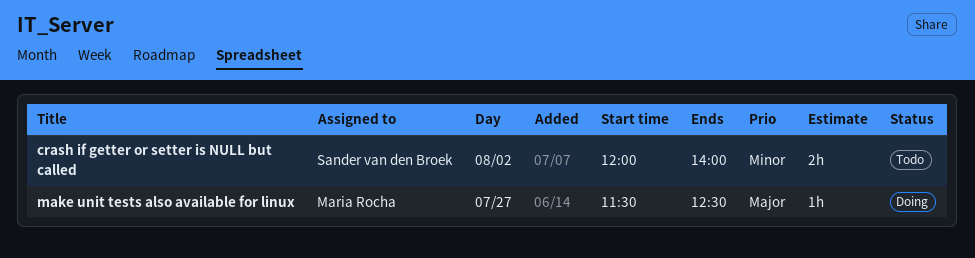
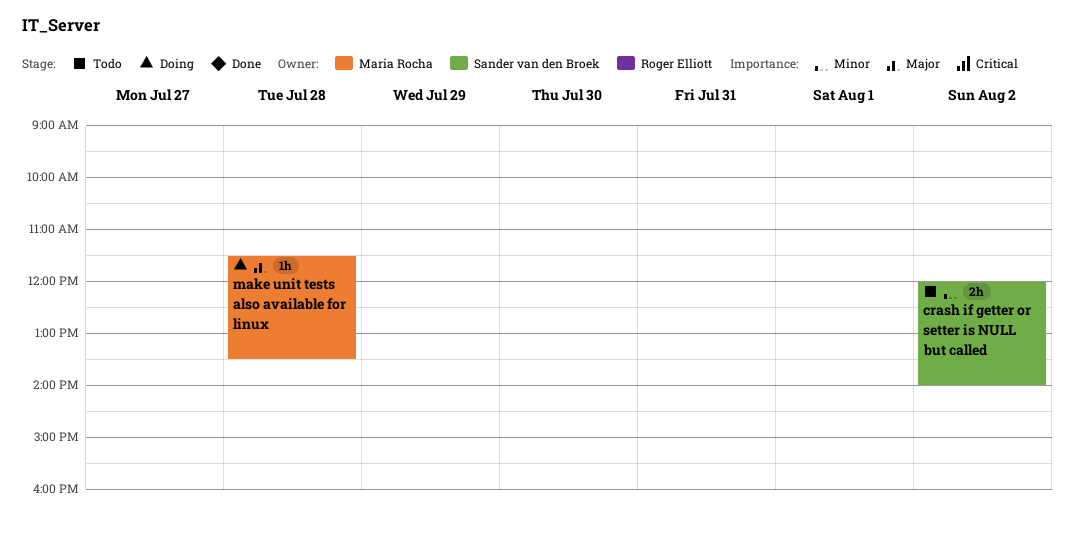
make unit tests also available for linux, day: Jul 27 -> Jul 28
make unit tests also available for linux, ends: 12:30 -> 13:30

